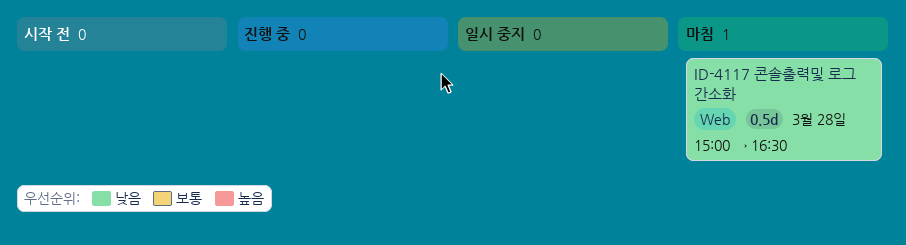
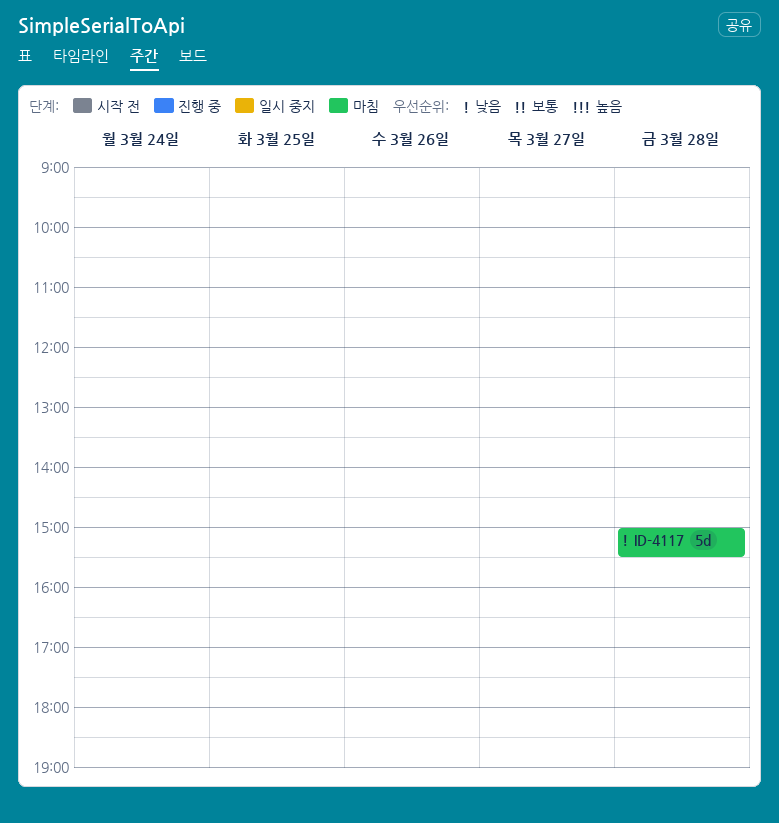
ID-4117, estimate: 0.5d -> 5d
ID-4117, ends: 16:30 -> 15:30

